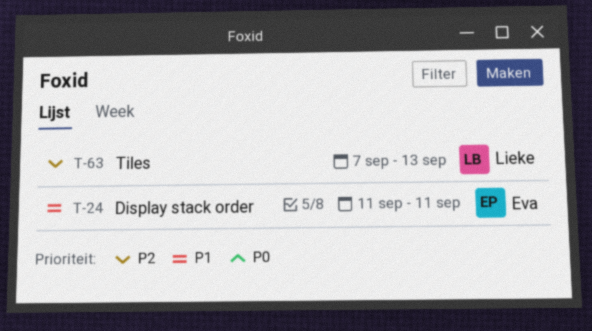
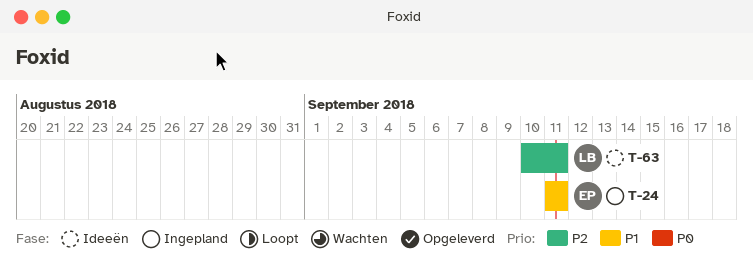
T-63, start: Sep 7 -> Sep 10
T-63, due: Sep 13 -> Sep 11

